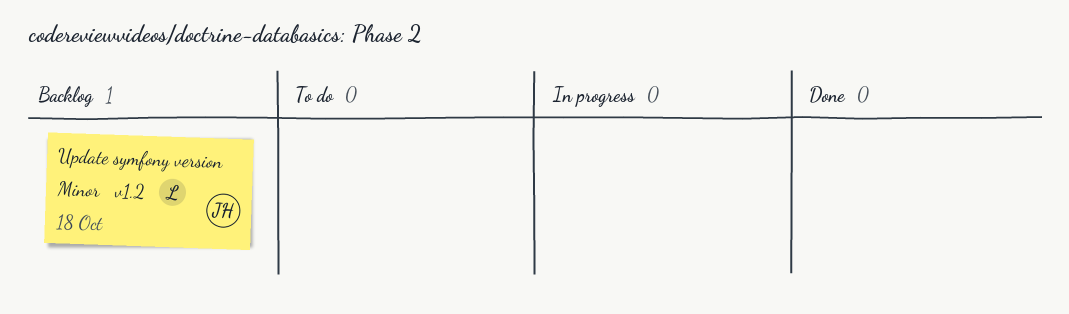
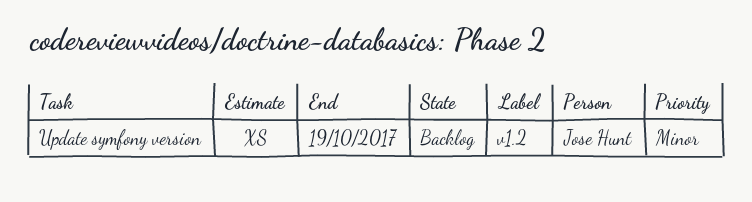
Update symfony version, estimate: L -> XS
Update symfony version, due: Oct 18 -> Oct 19

